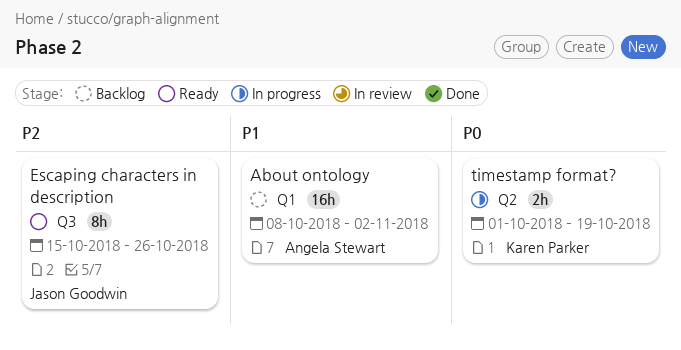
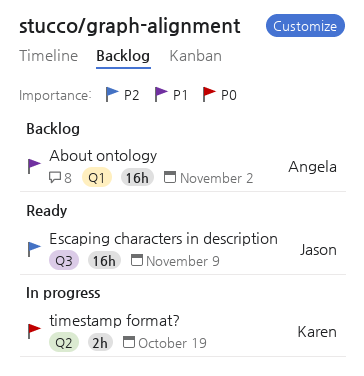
Escaping characters in description, estimate: 8h -> 16h
Escaping characters in description, due: Oct 26 -> Nov 9

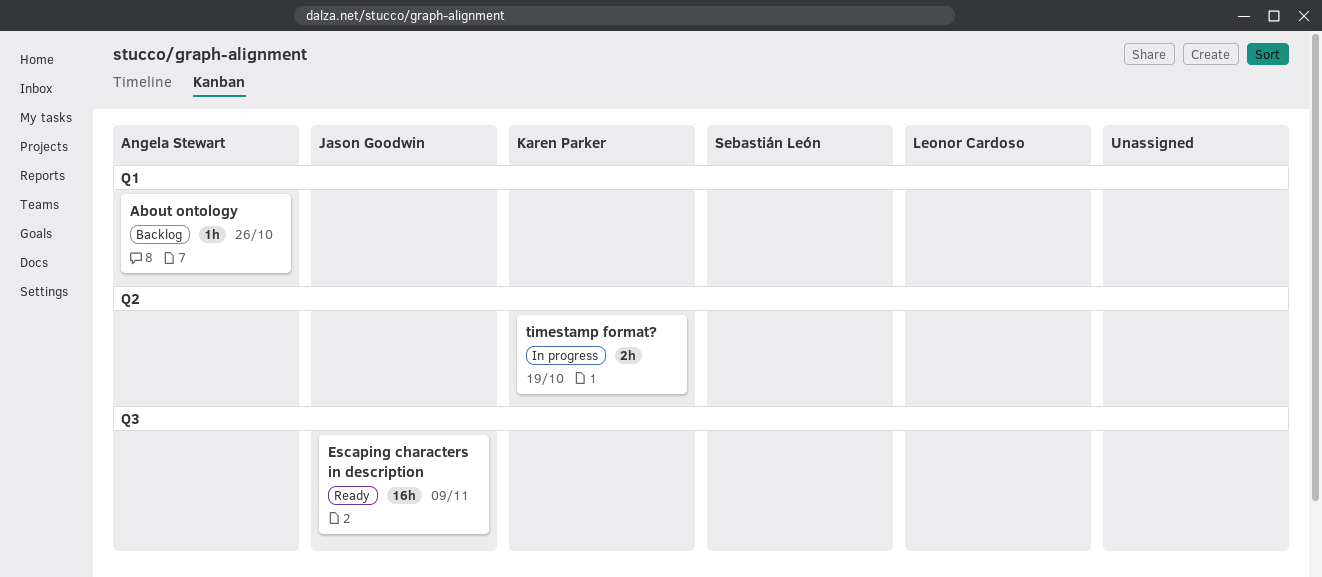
About ontology, estimate: 16h -> 1h
About ontology, due: Nov 2 -> Oct 26

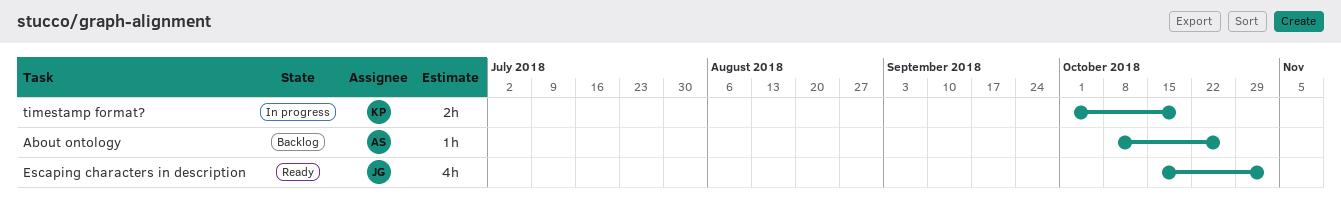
Escaping characters in description, estimate: 16h -> 4h
Escaping characters in description, due: Nov 9 -> Nov 2

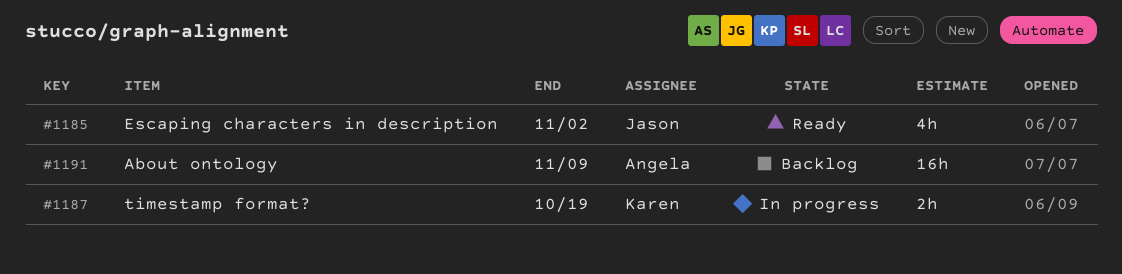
About ontology, estimate: 1h -> 16h
About ontology, due: Oct 26 -> Nov 9

